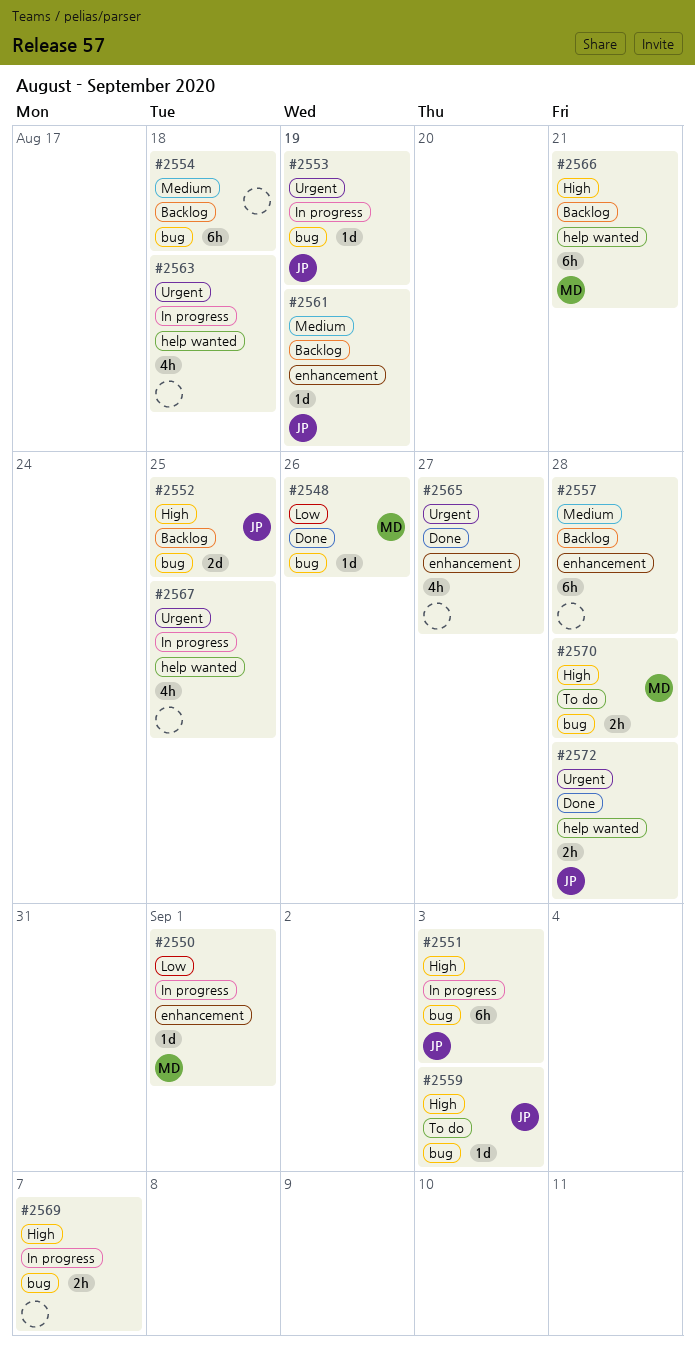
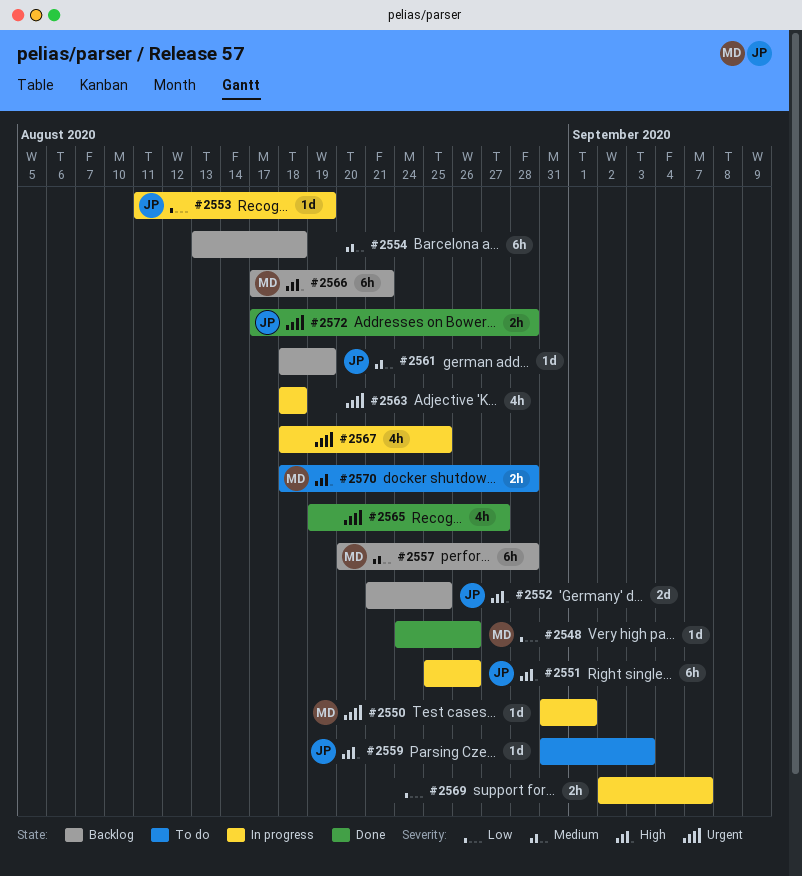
#2550, priority: Low -> Urgent
#2551, due: Sep 3 -> Aug 26
#2553, priority: Urgent -> Low
#2557, owner: none -> MD
#2569, priority: High -> Low

